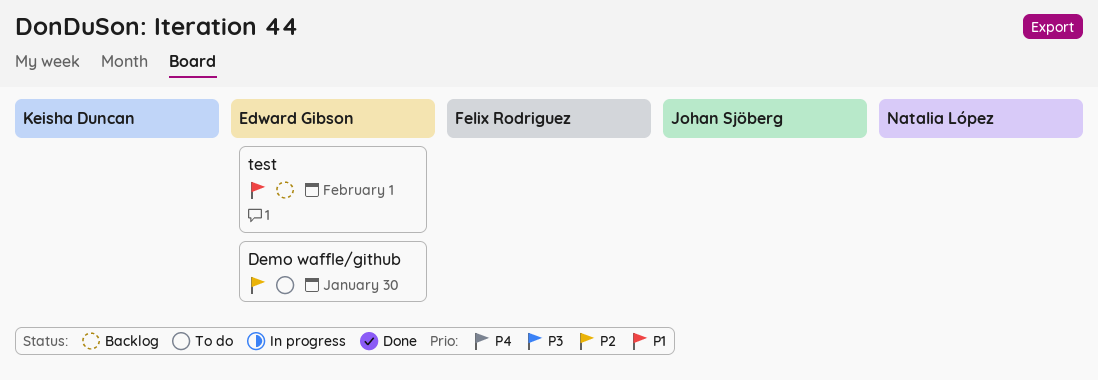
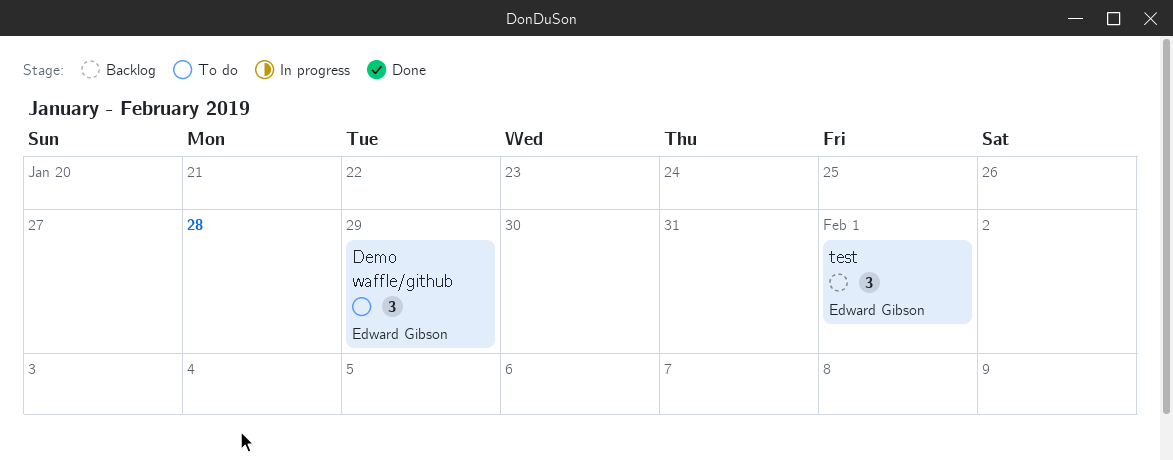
Demo waffle/github, due: Jan 30 -> Jan 29

